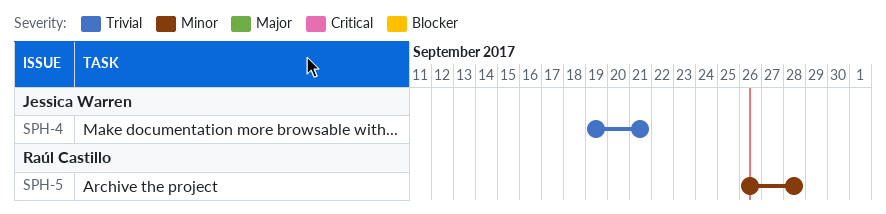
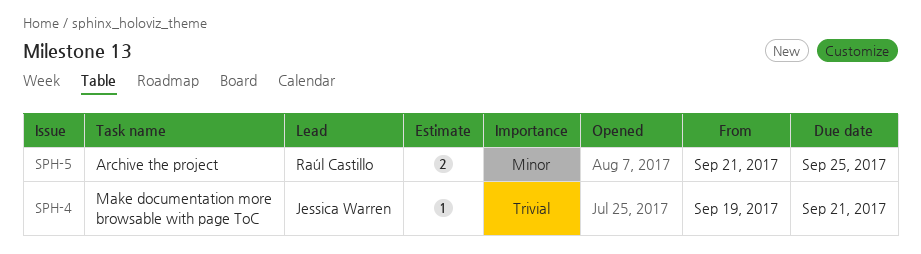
SPH-5, start: Sep 26 -> Sep 21
SPH-5, due: Sep 28 -> Sep 25

